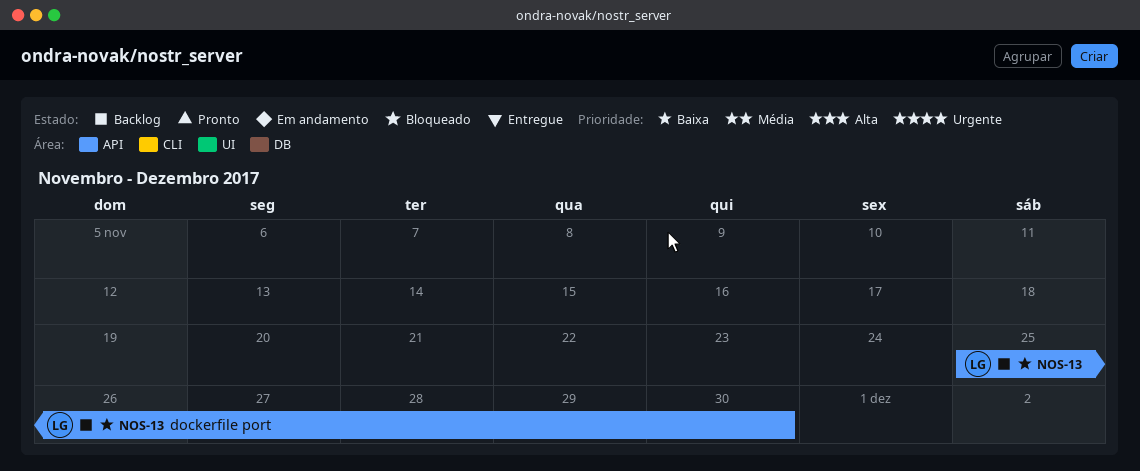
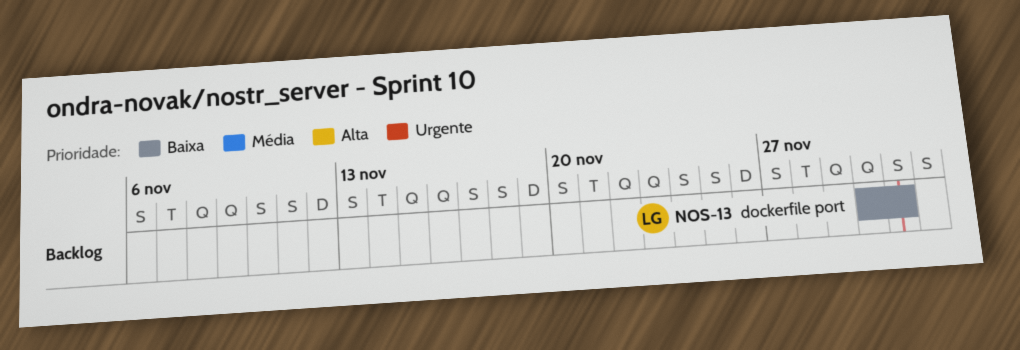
NOS-13, start: Nov 25 -> Nov 30
NOS-13, due: Nov 30 -> Dec 1

